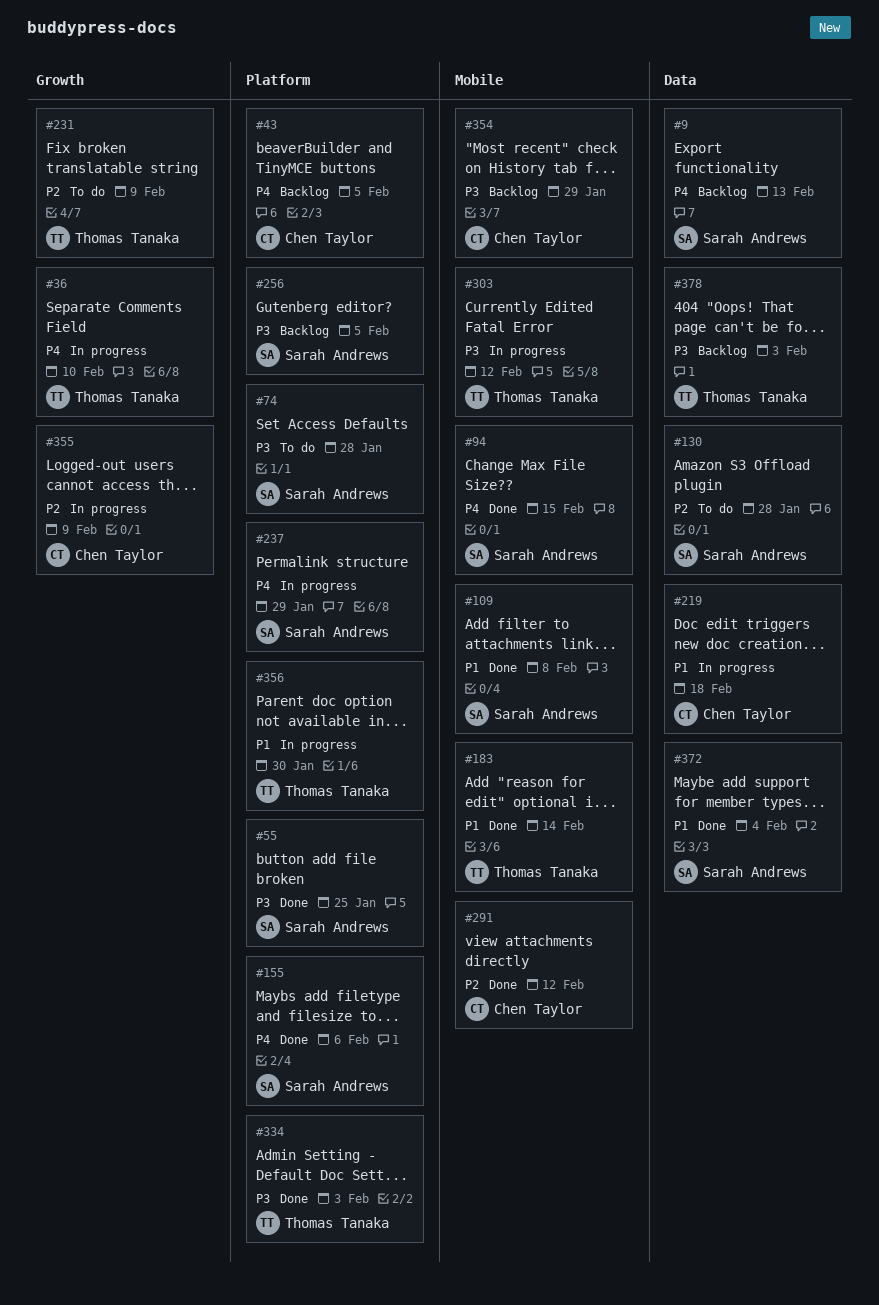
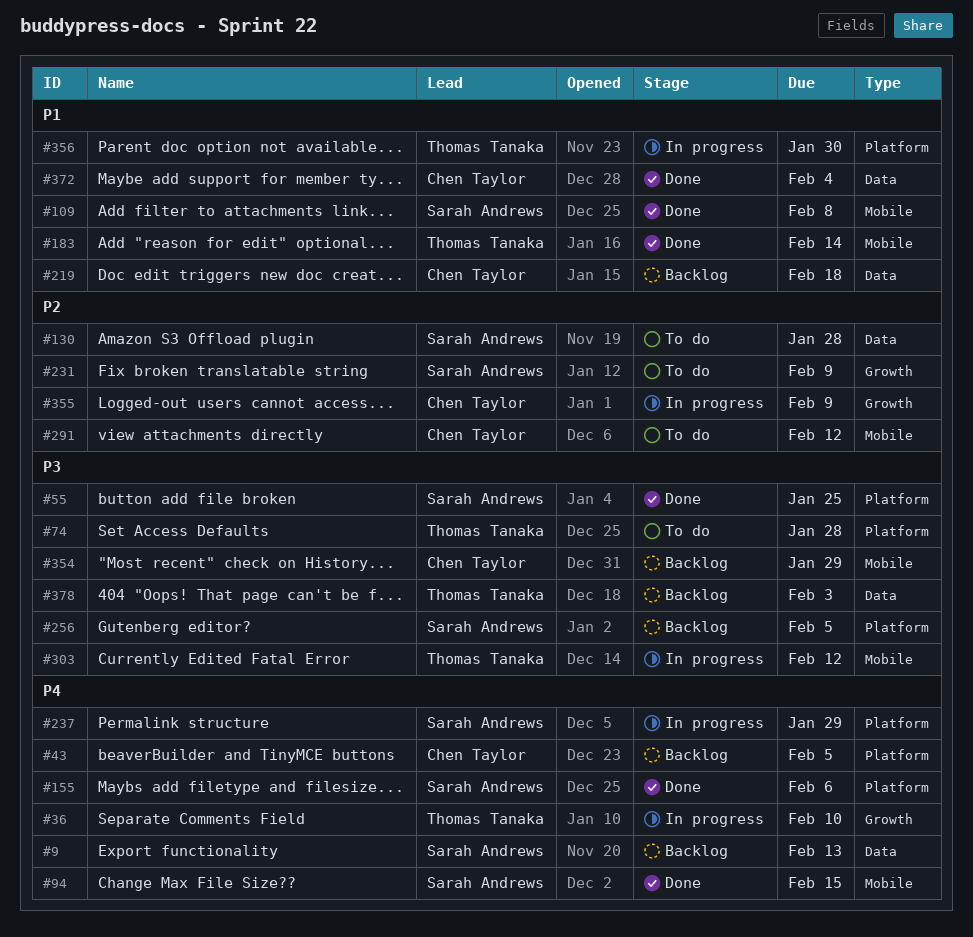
#74, owner: Sarah Andrews -> Thomas Tanaka
#219, status: In progress -> Backlog
#231, owner: Thomas Tanaka -> Sarah Andrews
#291, status: Done -> To do
#334: present -> none
#372, owner: Sarah Andrews -> Chen Taylor

